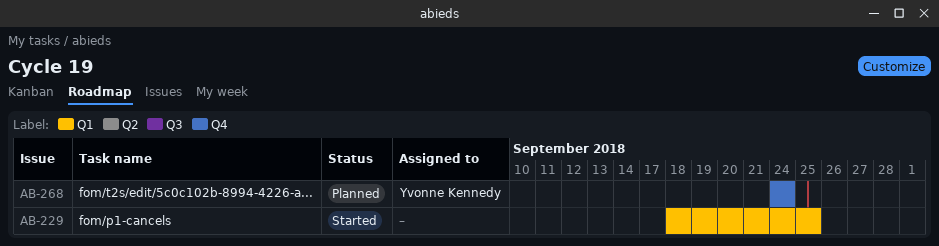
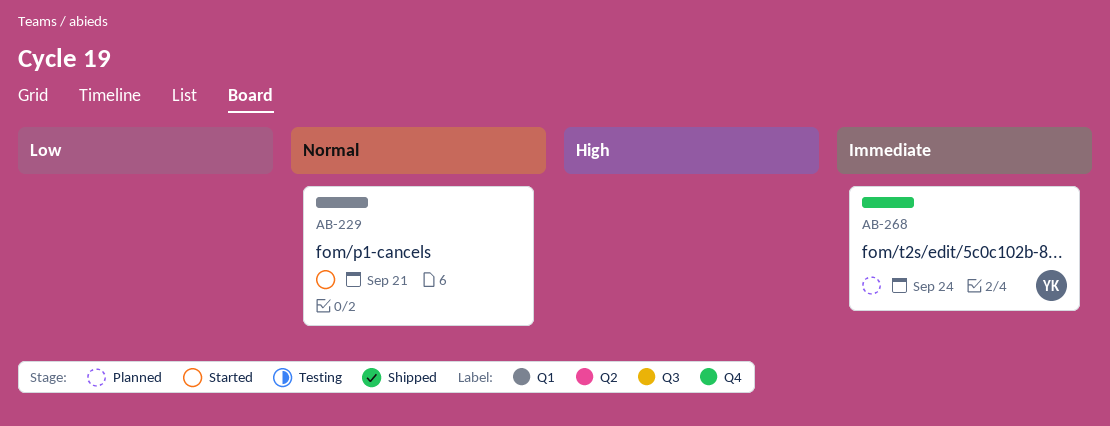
AB-229, due: Sep 25 -> Sep 21

